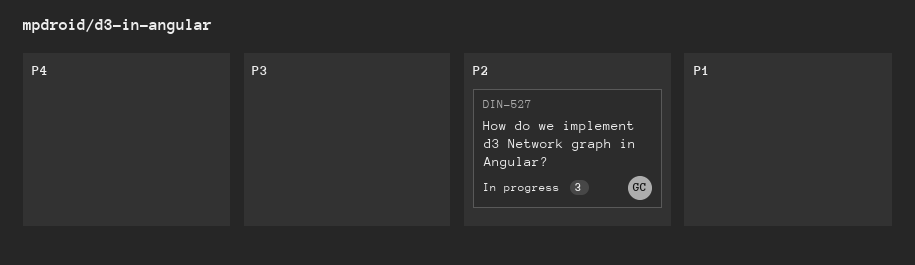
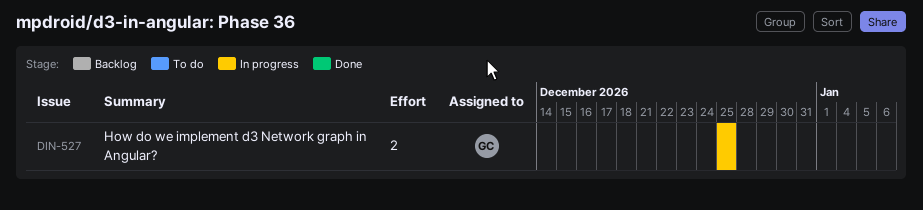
DIN-527, estimate: 3 -> 2

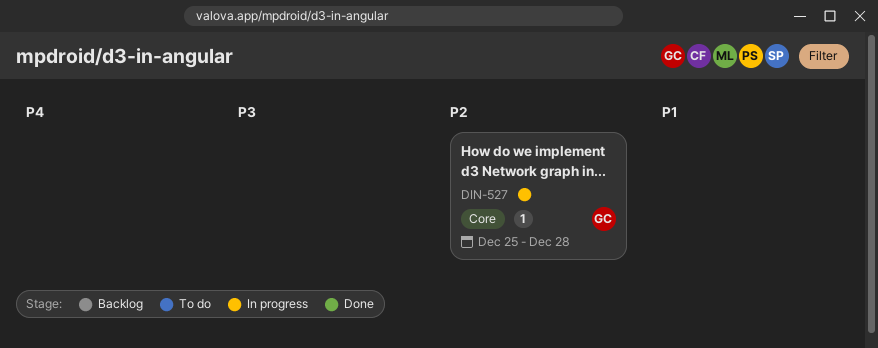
DIN-527, estimate: 2 -> 1
DIN-527, due: Dec 25 -> Dec 28

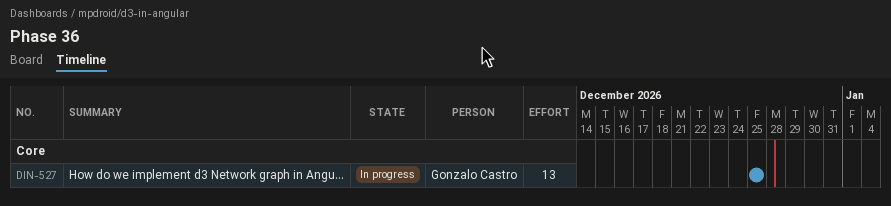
DIN-527, estimate: 1 -> 13
DIN-527, due: Dec 28 -> Dec 25

